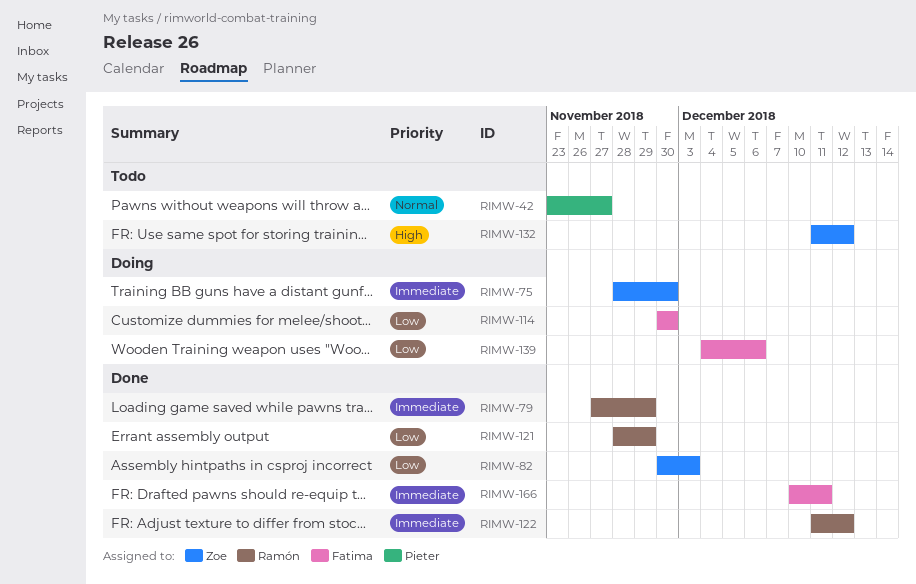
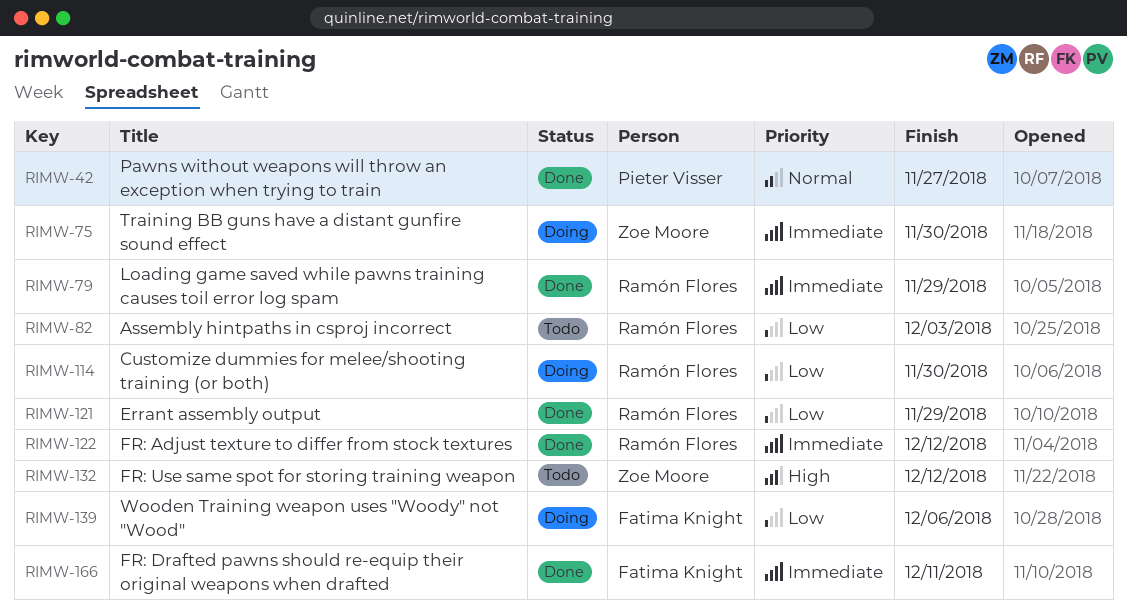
RIMW-42, status: Todo -> Done
RIMW-82, status: Done -> Todo
RIMW-82, owner: Zoe Moore -> Ramón Flores
RIMW-114, owner: Fatima Knight -> Ramón Flores

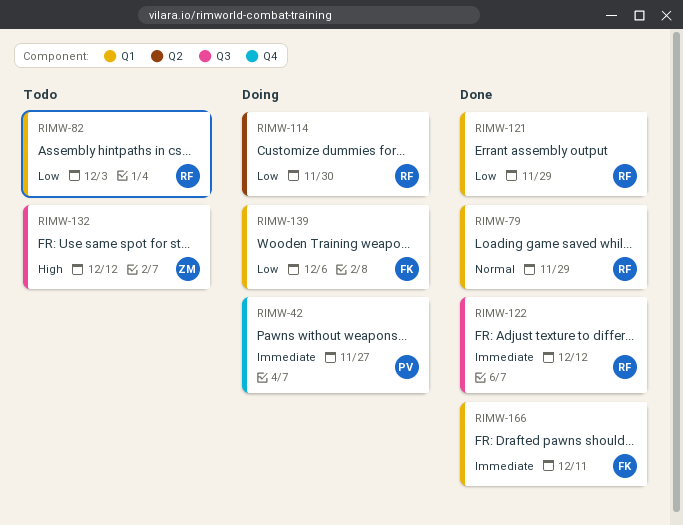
RIMW-42, status: Done -> Doing
RIMW-42, priority: Normal -> Immediate
RIMW-75: present -> none
RIMW-79, priority: Immediate -> Normal

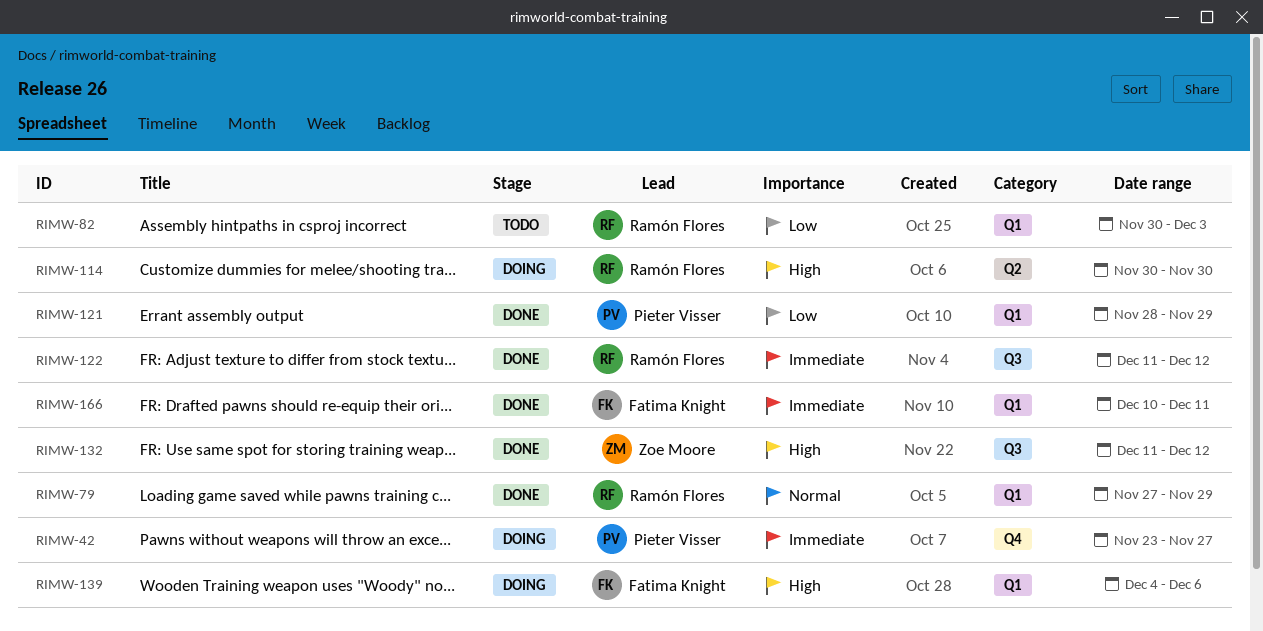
RIMW-114, priority: Low -> High
RIMW-121, owner: Ramón Flores -> Pieter Visser
RIMW-132, status: Todo -> Done
RIMW-139, priority: Low -> High

